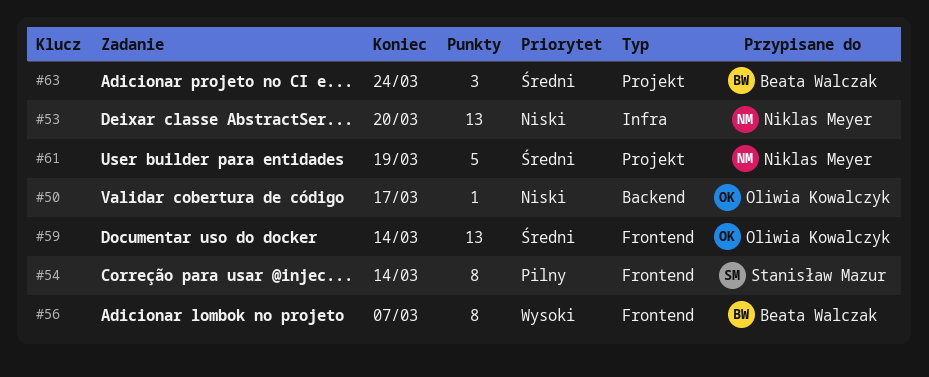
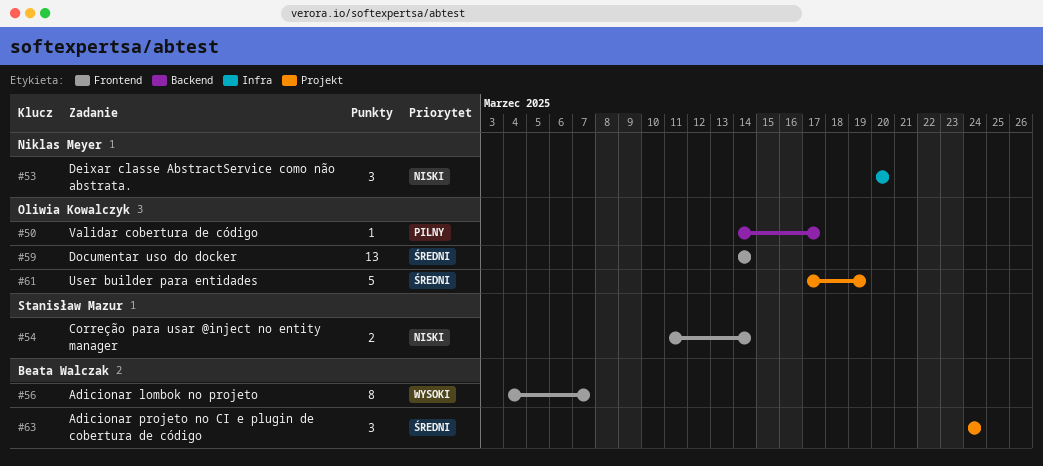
#50, priority: Niski -> Pilny
#53, estimate: 13 -> 3
#54, priority: Pilny -> Niski
#54, estimate: 8 -> 2
#61, owner: Niklas Meyer -> Oliwia Kowalczyk

